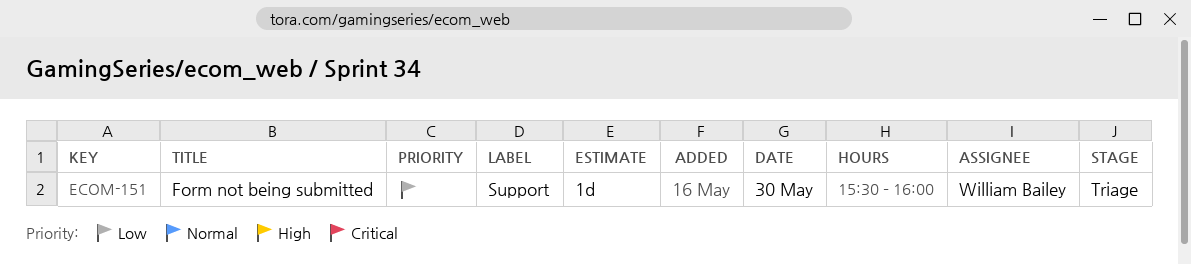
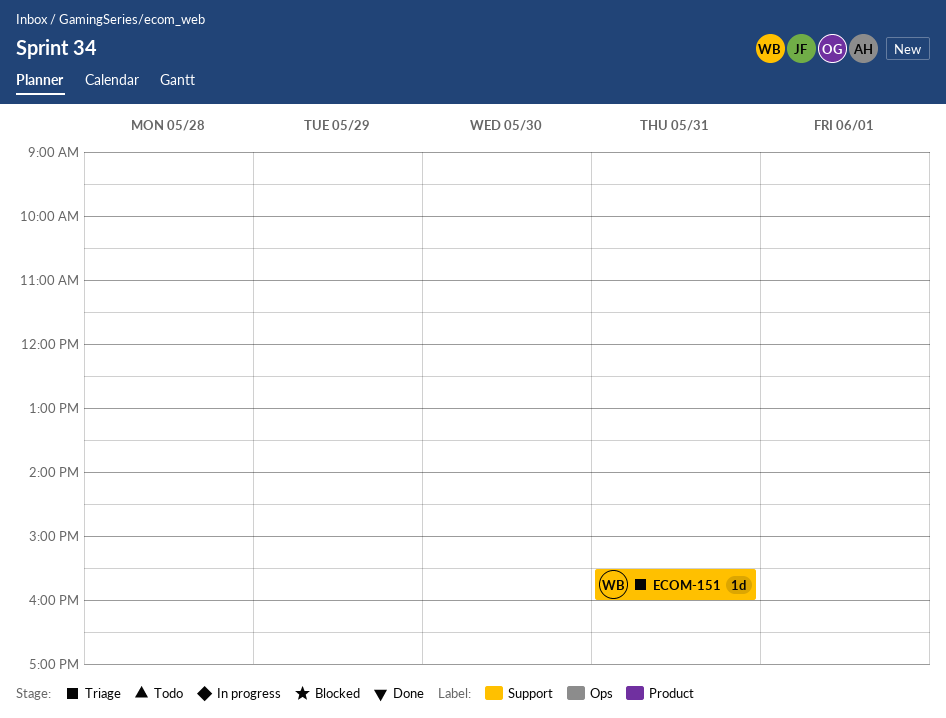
ECOM-151, day: May 30 -> May 31

